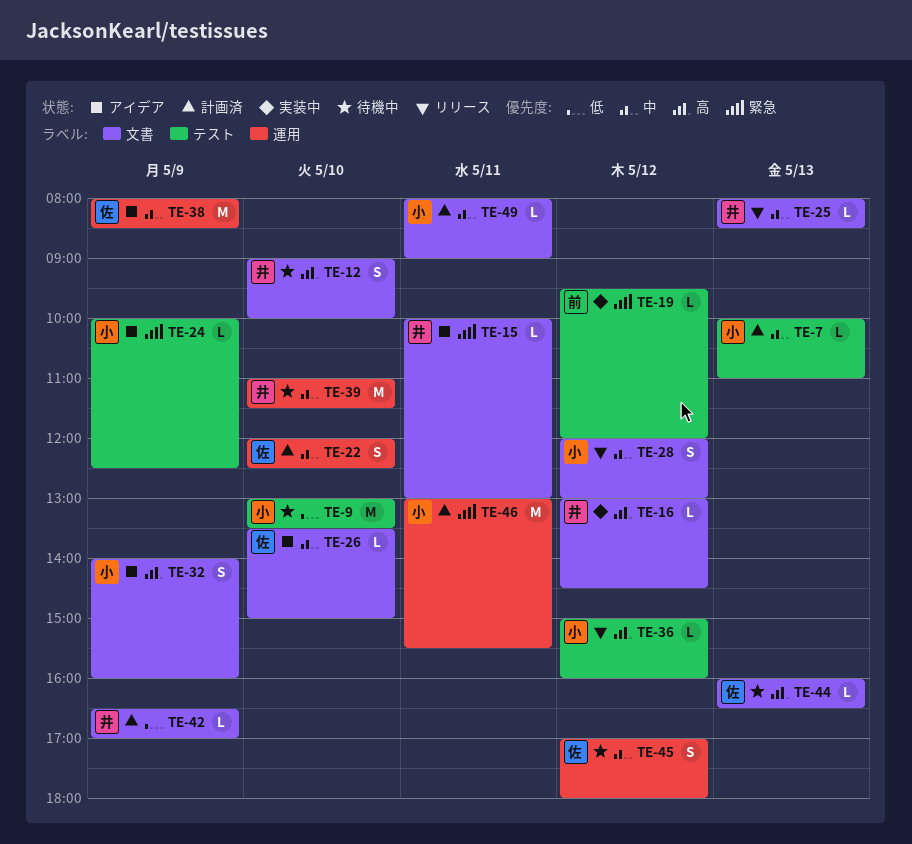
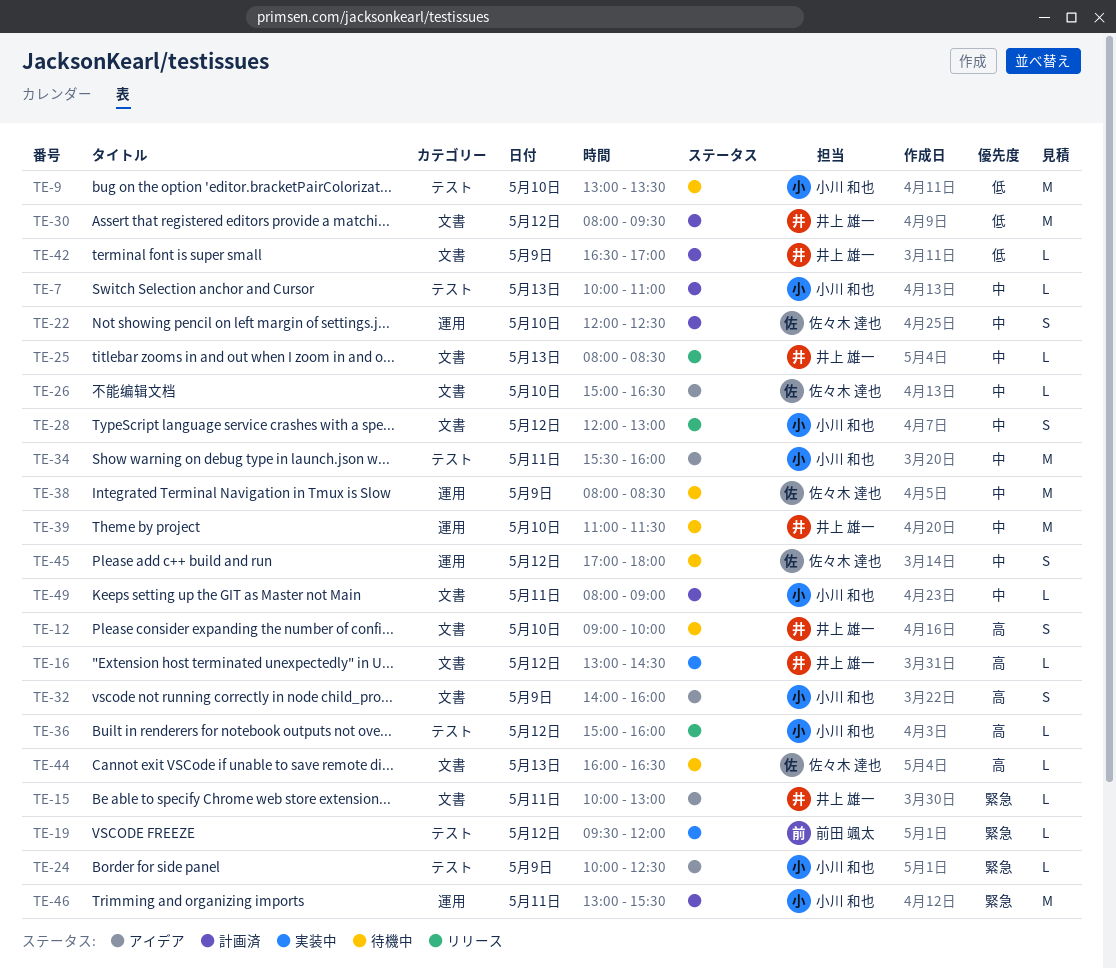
TE-26, begins: 13:30 -> 15:00
TE-26, ends: 15:00 -> 16:30
TE-30: none -> present
TE-34: none -> present
TE-38, status: アイデア -> 待機中

